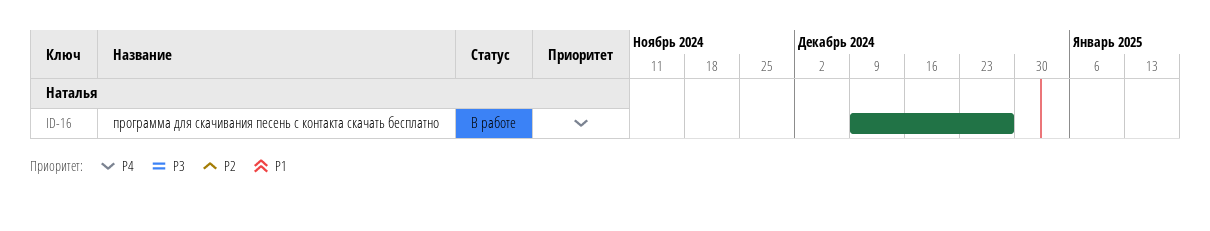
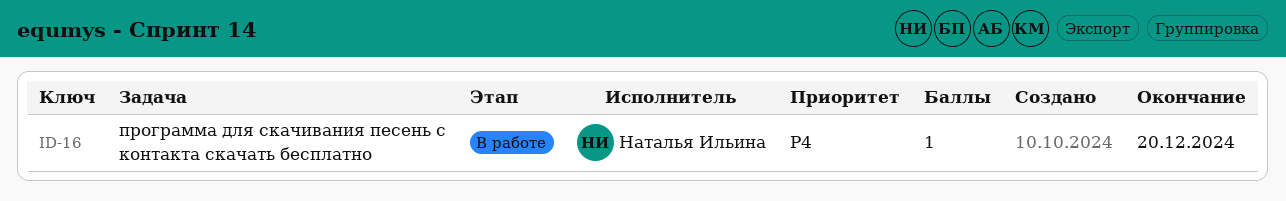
ID-16, due: Dec 27 -> Dec 20

